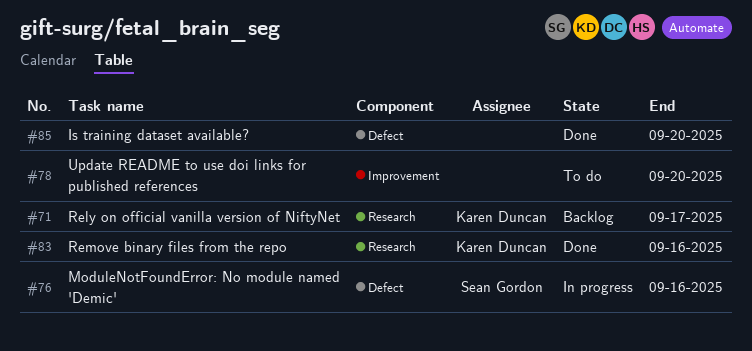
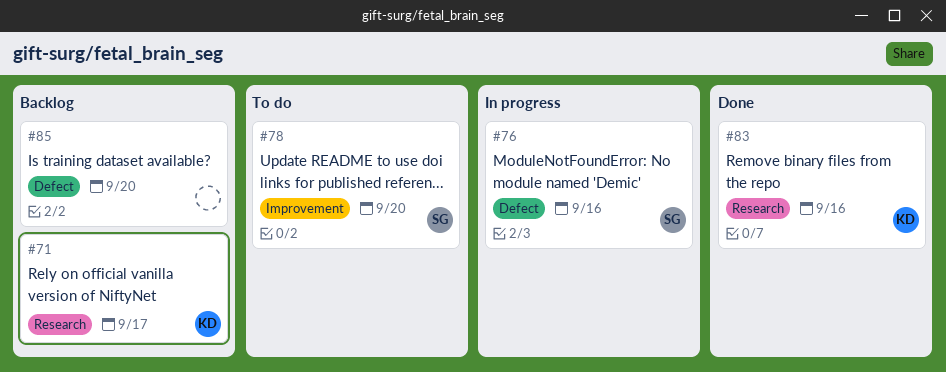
#78, owner: none -> Sean Gordon
#85, status: Done -> Backlog

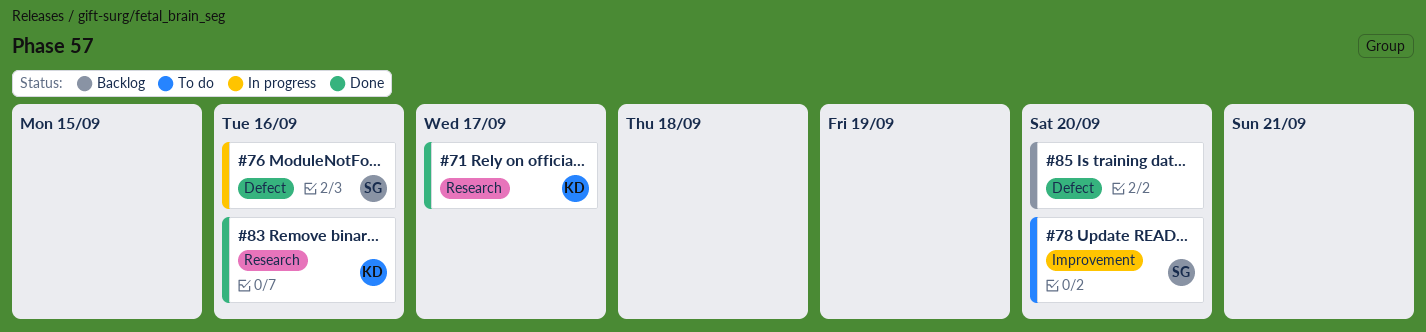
#71, status: Backlog -> Done

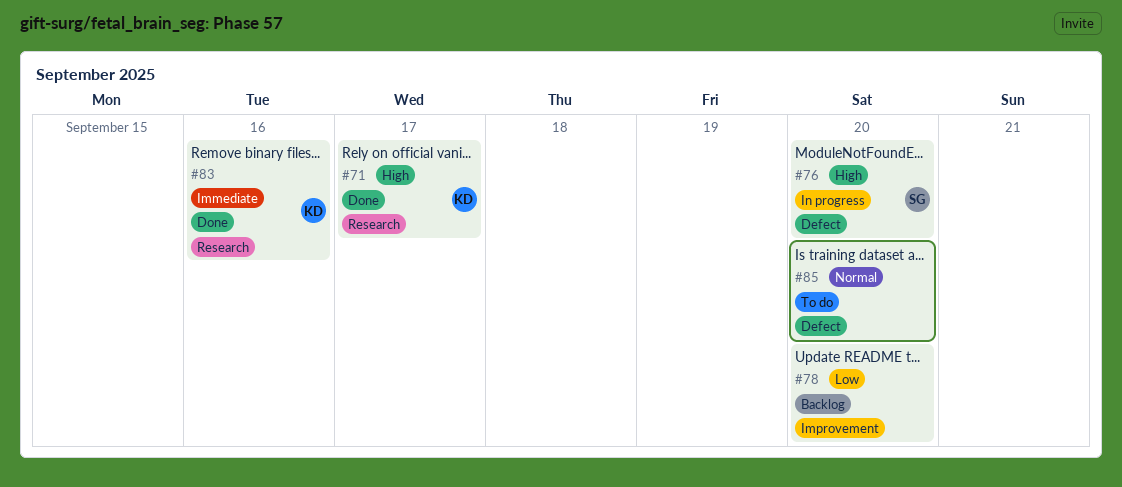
#76, due: Sep 16 -> Sep 20
#78, status: To do -> Backlog
#78, owner: SG -> none
#85, status: Backlog -> To do

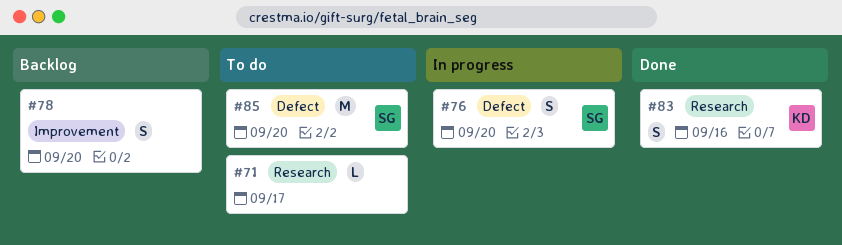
#71, status: Done -> To do
#71, owner: KD -> none
#85, owner: none -> SG

